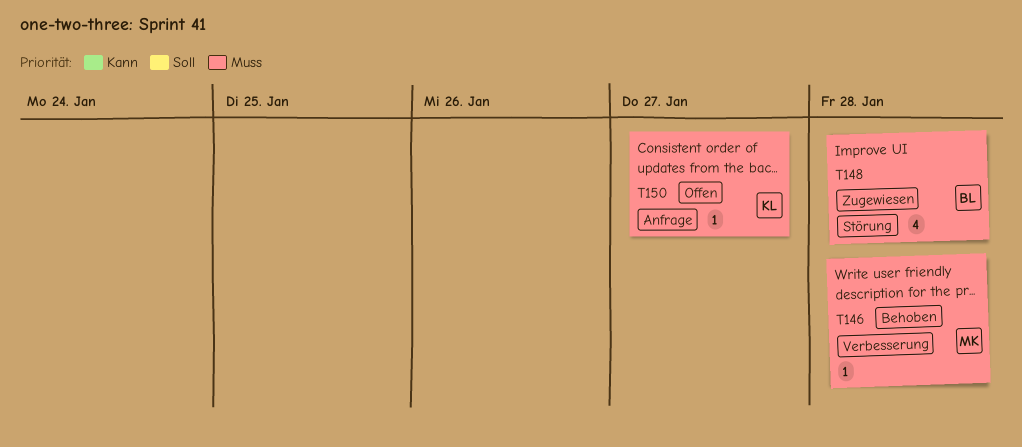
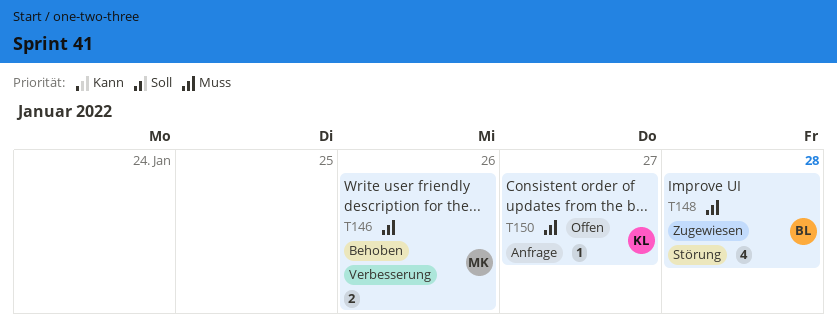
T146, estimate: 1 -> 2
T146, due: Jan 28 -> Jan 26

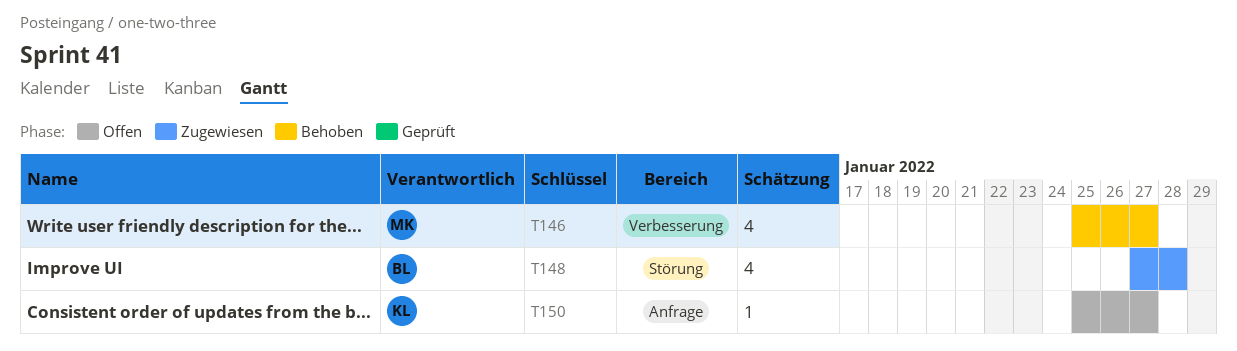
T146, estimate: 2 -> 4
T146, due: Jan 26 -> Jan 27

